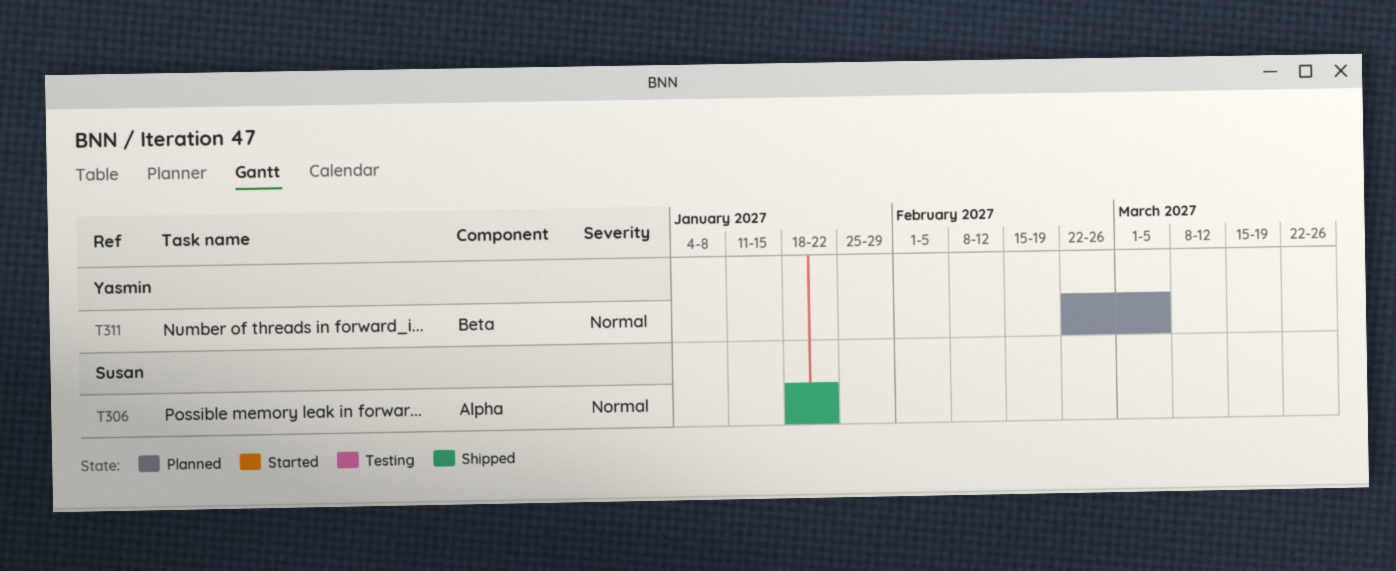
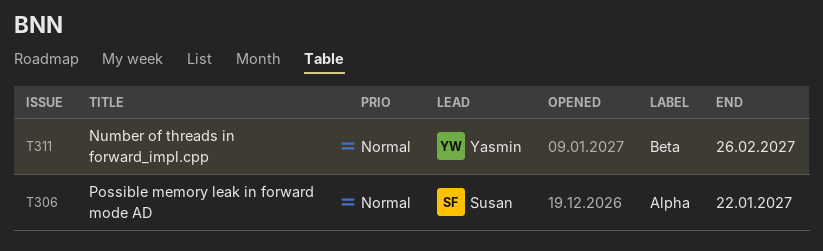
T311, due: Mar 5 -> Feb 26

